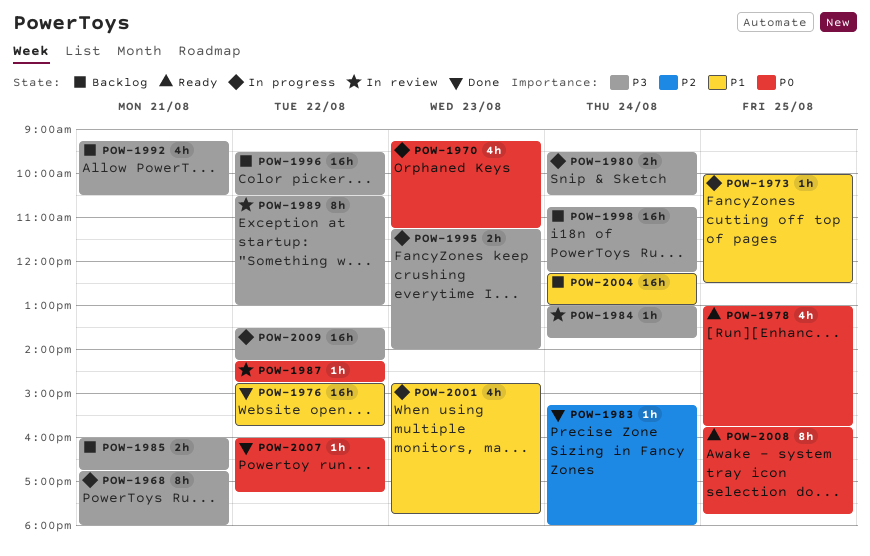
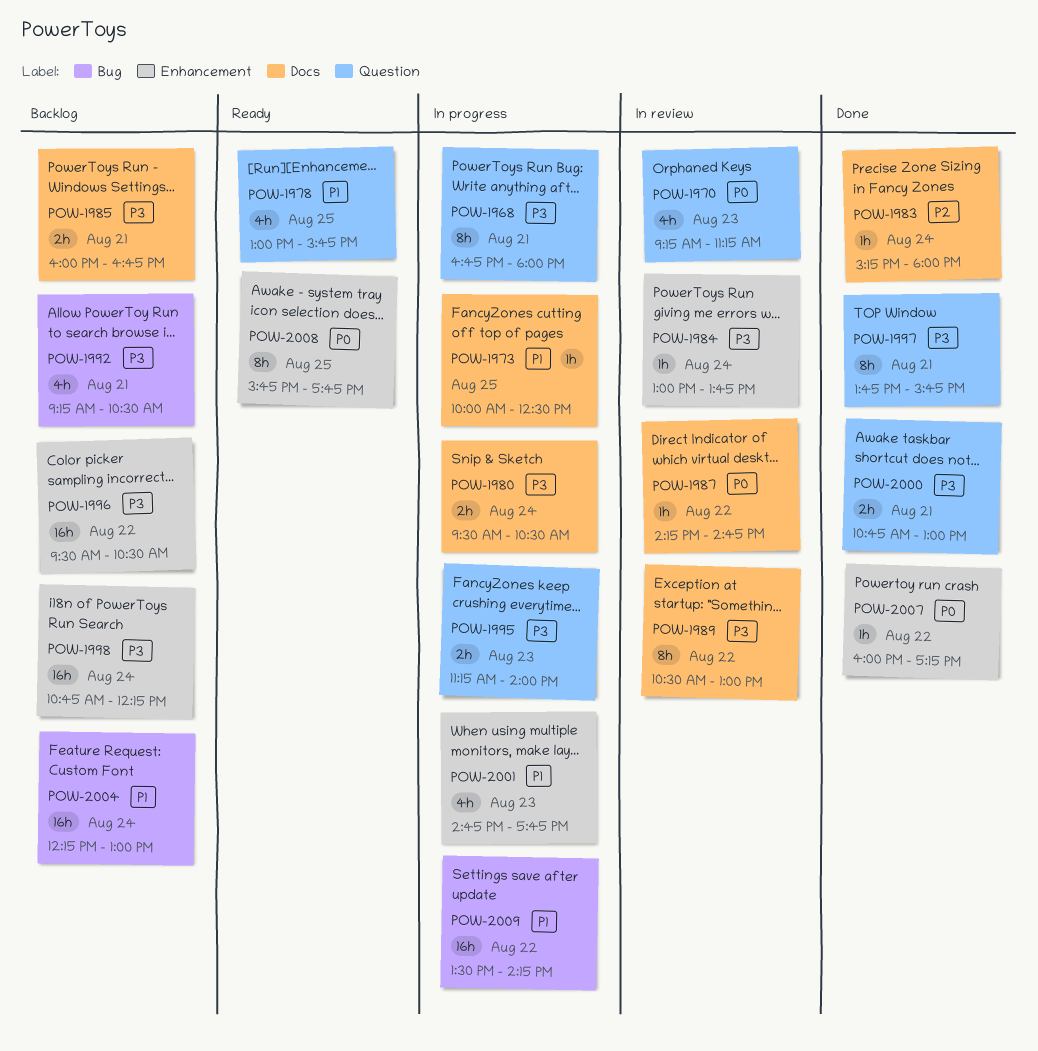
POW-1970, status: In progress -> In review
POW-1976: present -> none
POW-1978, priority: P0 -> P1
POW-1997: none -> present
POW-2000: none -> present
POW-2009, priority: P3 -> P1

